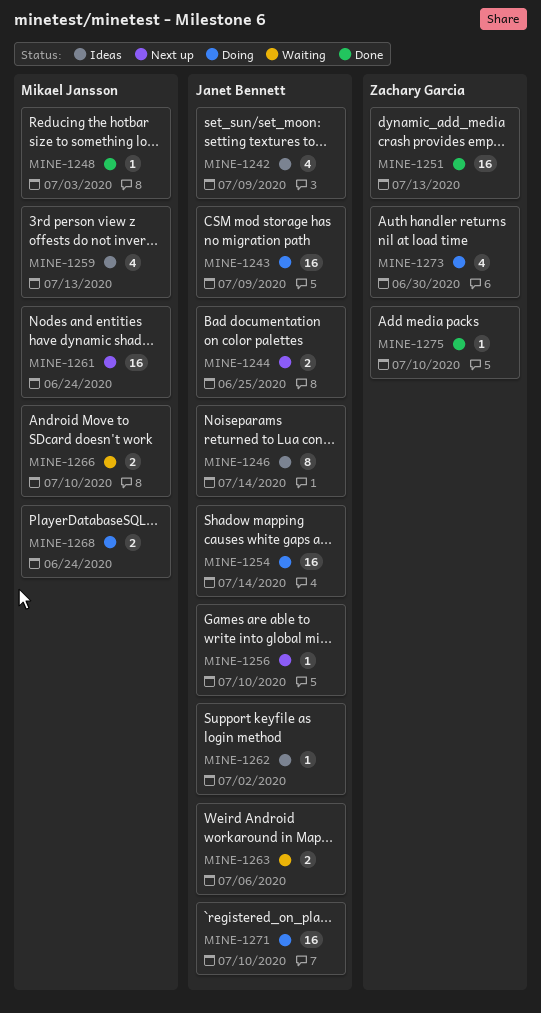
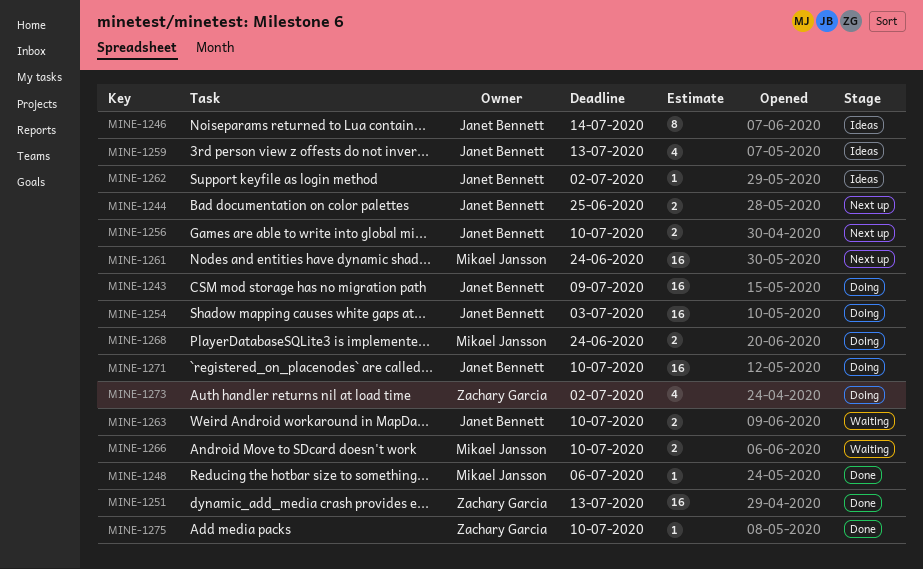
MINE-1242: present -> none
MINE-1248, due: Jul 3 -> Jul 6
MINE-1254, due: Jul 14 -> Jul 3
MINE-1256, estimate: 1 -> 2
MINE-1259, owner: Mikael Jansson -> Janet Bennett
MINE-1263, due: Jul 6 -> Jul 10
MINE-1273, due: Jun 30 -> Jul 2

